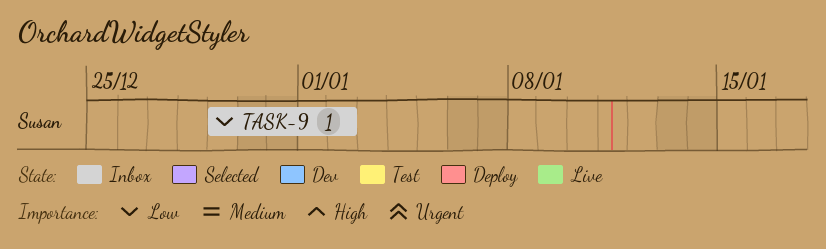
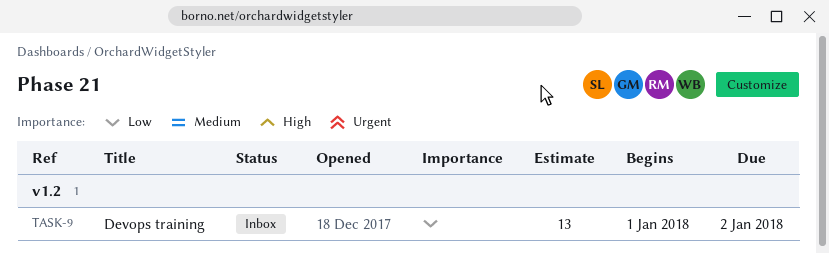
TASK-9, estimate: 1 -> 13
TASK-9, start: Dec 29 -> Jan 1

